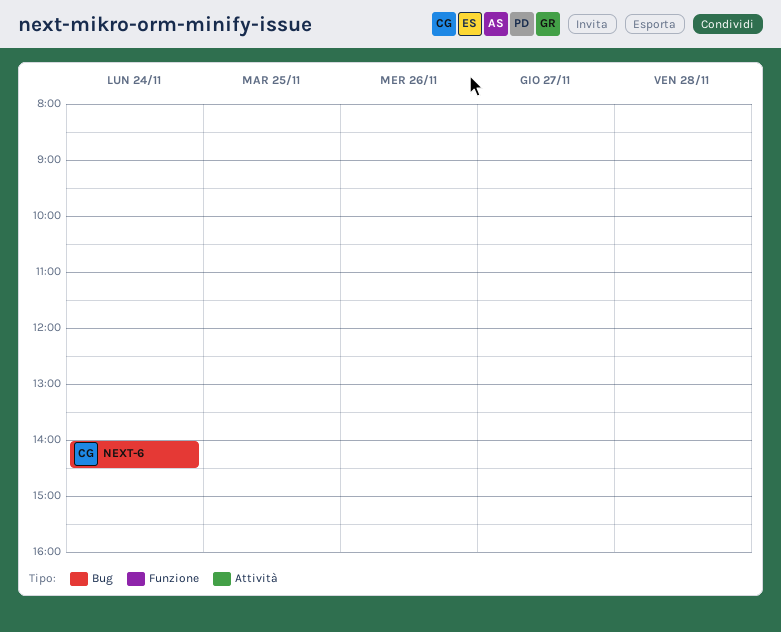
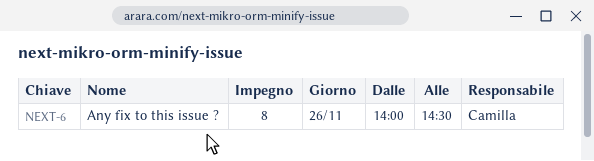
NEXT-6, day: Nov 24 -> Nov 26

